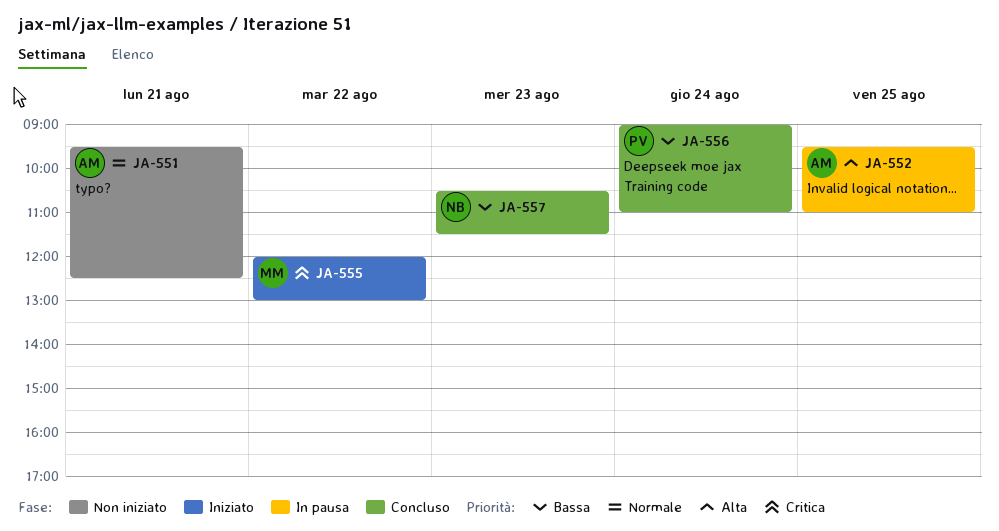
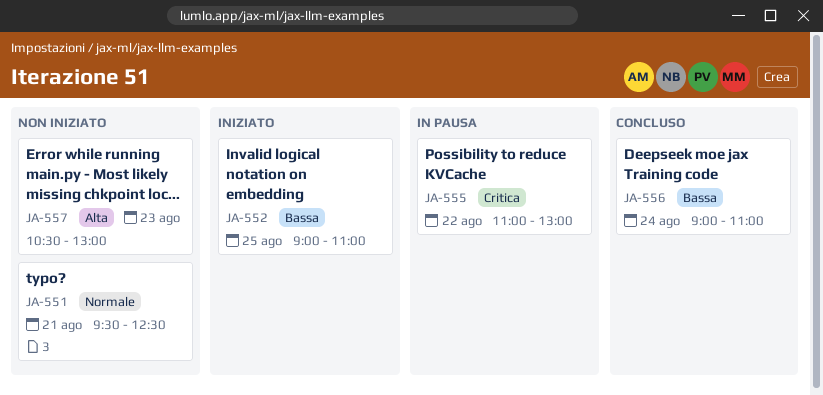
JA-552, status: In pausa -> Iniziato
JA-552, priority: Alta -> Bassa
JA-552, begins: 09:30 -> 09:00
JA-555, status: Iniziato -> In pausa
JA-555, begins: 12:00 -> 11:00
JA-557, status: Concluso -> Non iniziato
JA-557, priority: Bassa -> Alta
JA-557, ends: 11:30 -> 13:00

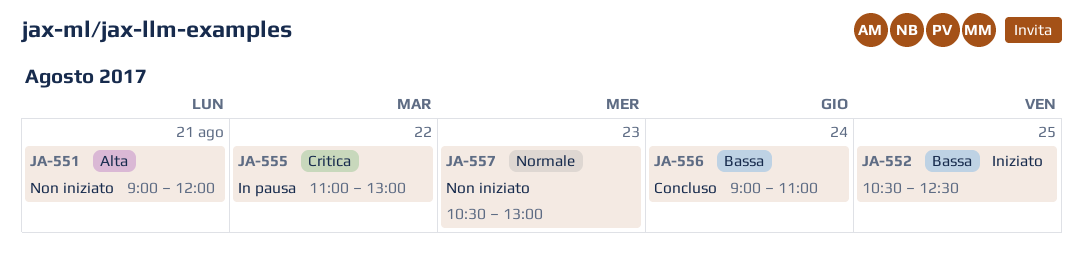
JA-551, priority: Normale -> Alta
JA-551, begins: 09:30 -> 09:00
JA-551, ends: 12:30 -> 12:00
JA-552, begins: 09:00 -> 10:30
JA-552, ends: 11:00 -> 12:30
JA-557, priority: Alta -> Normale

